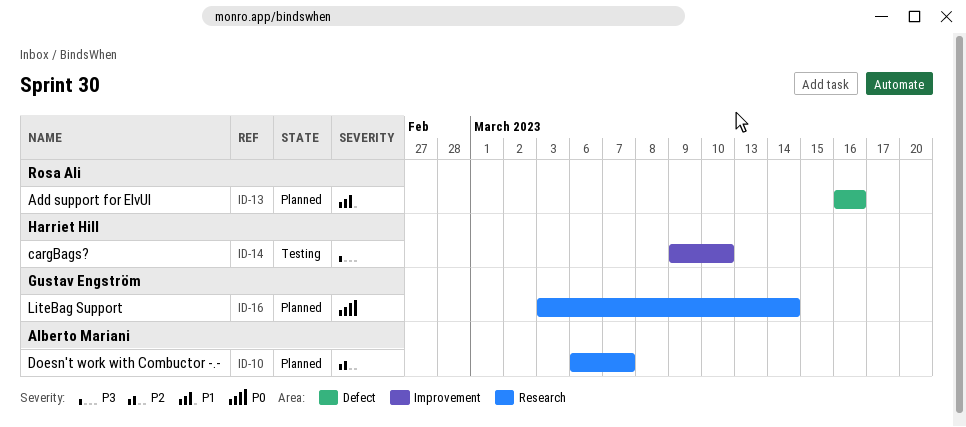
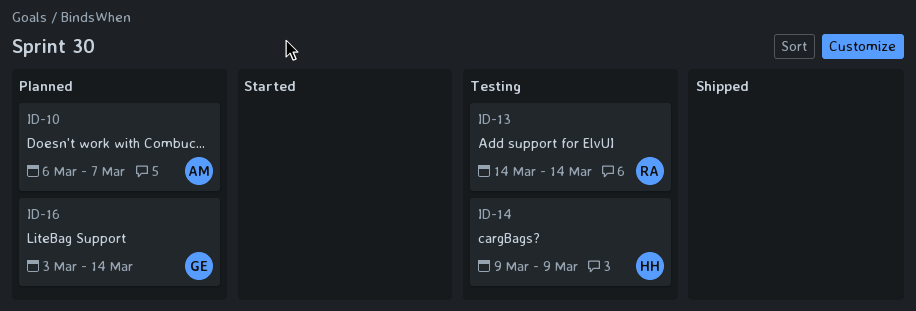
ID-13, status: Planned -> Testing
ID-13, start: Mar 16 -> Mar 14
ID-13, due: Mar 16 -> Mar 14
ID-14, due: Mar 10 -> Mar 9

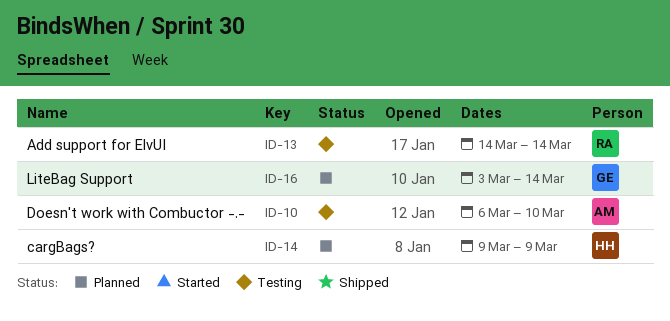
ID-10, status: Planned -> Testing
ID-10, due: Mar 7 -> Mar 10
ID-14, status: Testing -> Planned

